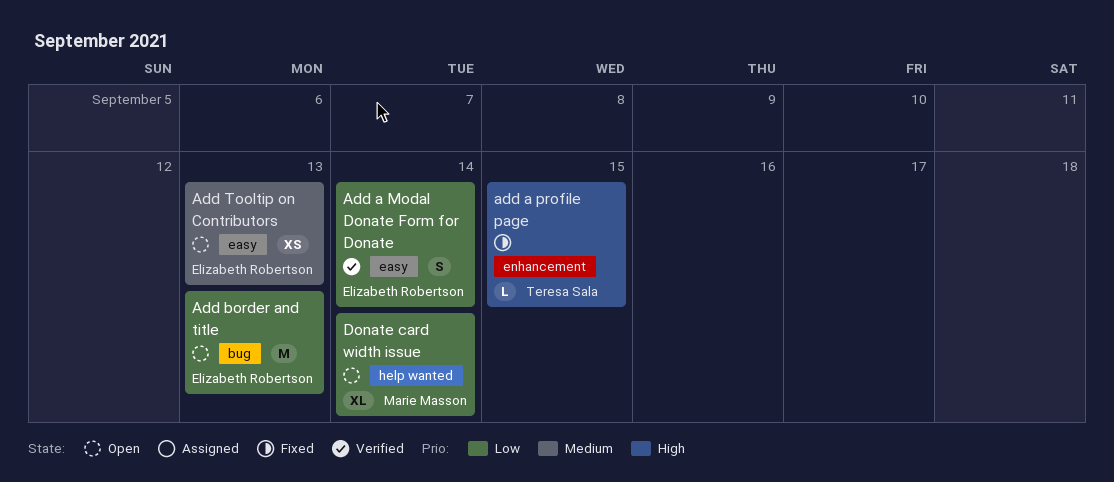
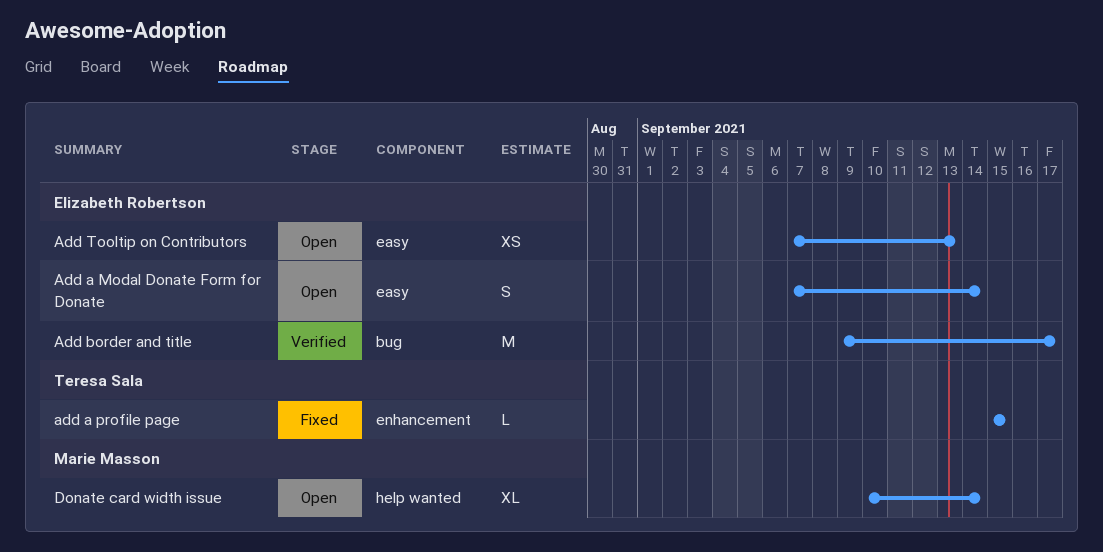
Add a Modal Donate Form for Donate, status: Verified -> Open
Add border and title, status: Open -> Verified
Add border and title, due: Sep 13 -> Sep 17

